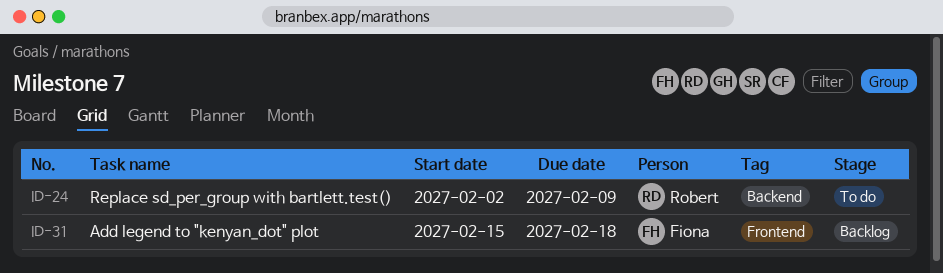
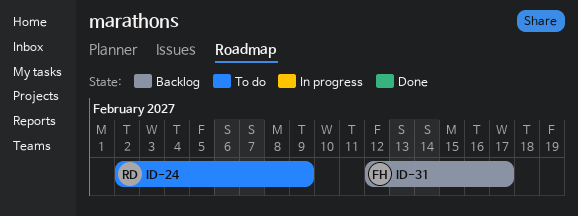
ID-31, start: Feb 15 -> Feb 12
ID-31, due: Feb 18 -> Feb 17

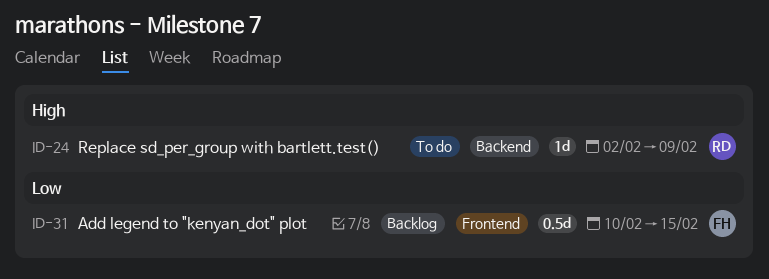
ID-31, start: Feb 12 -> Feb 10
ID-31, due: Feb 17 -> Feb 15

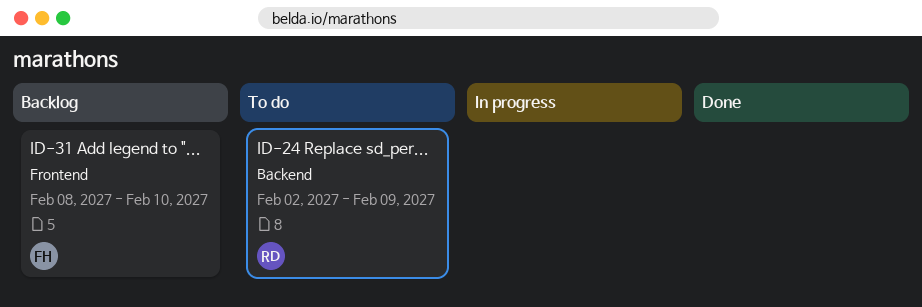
ID-31, start: Feb 10 -> Feb 8
ID-31, due: Feb 15 -> Feb 10

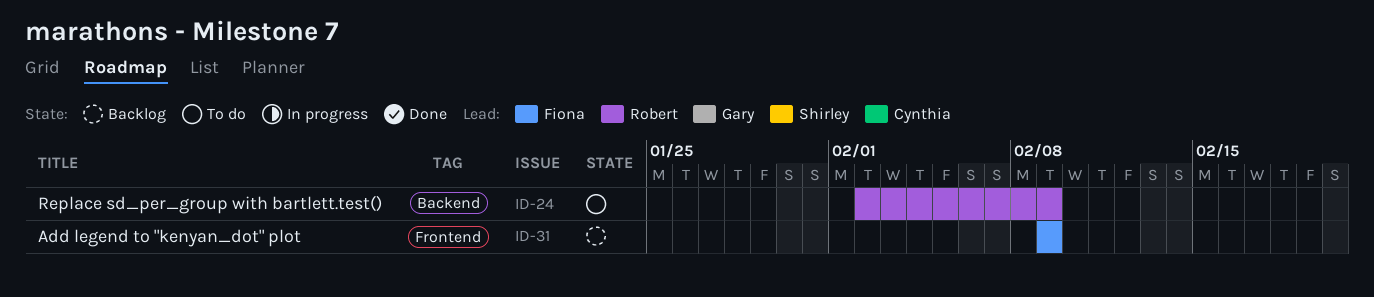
ID-31, start: Feb 8 -> Feb 9
ID-31, due: Feb 10 -> Feb 9

